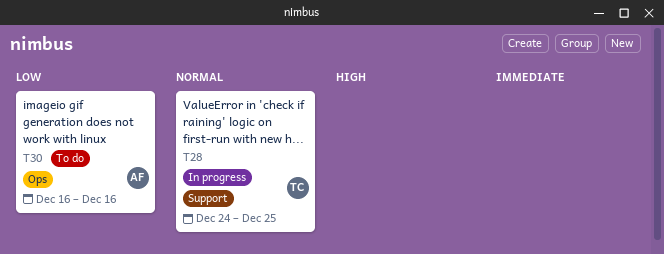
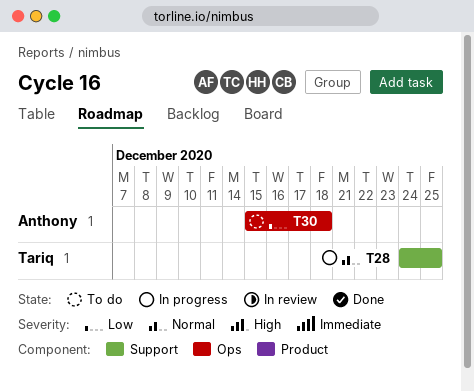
T30, start: Dec 16 -> Dec 15
T30, due: Dec 16 -> Dec 18

